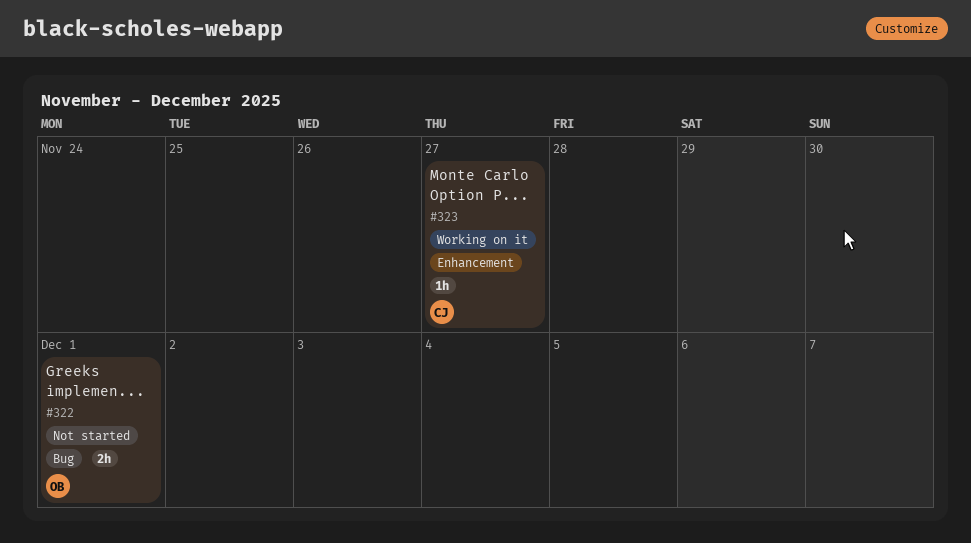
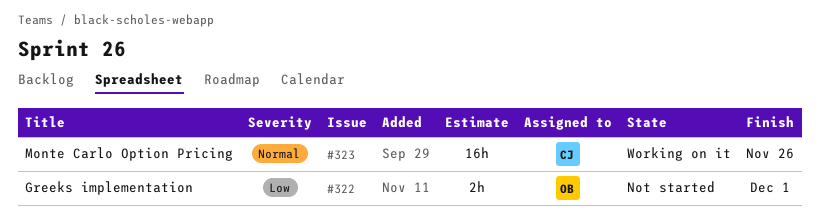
#323, estimate: 1h -> 16h
#323, due: Nov 27 -> Nov 26

